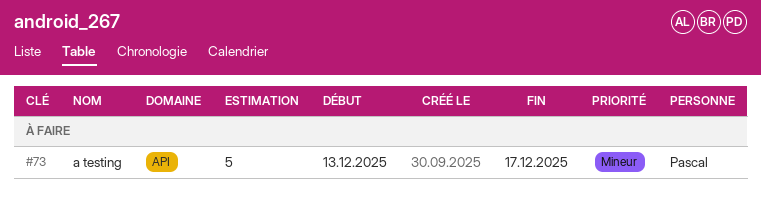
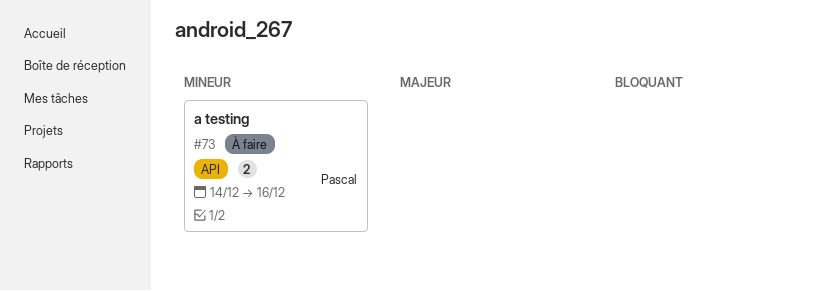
#73, estimate: 5 -> 2
#73, start: Dec 13 -> Dec 14
#73, due: Dec 17 -> Dec 16

